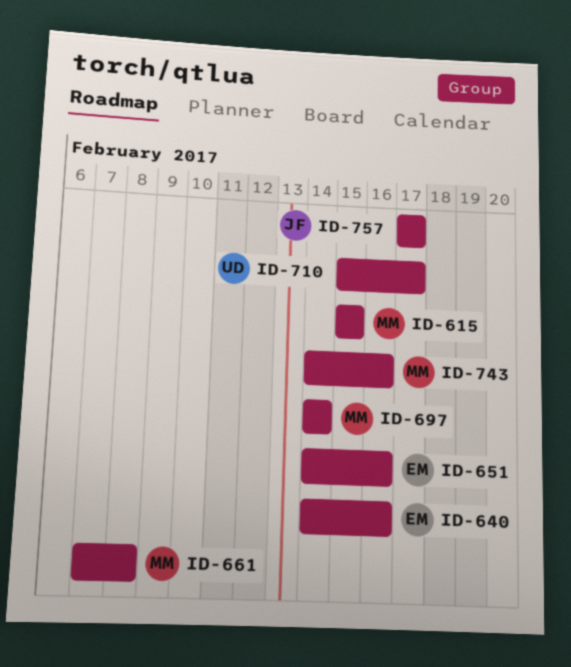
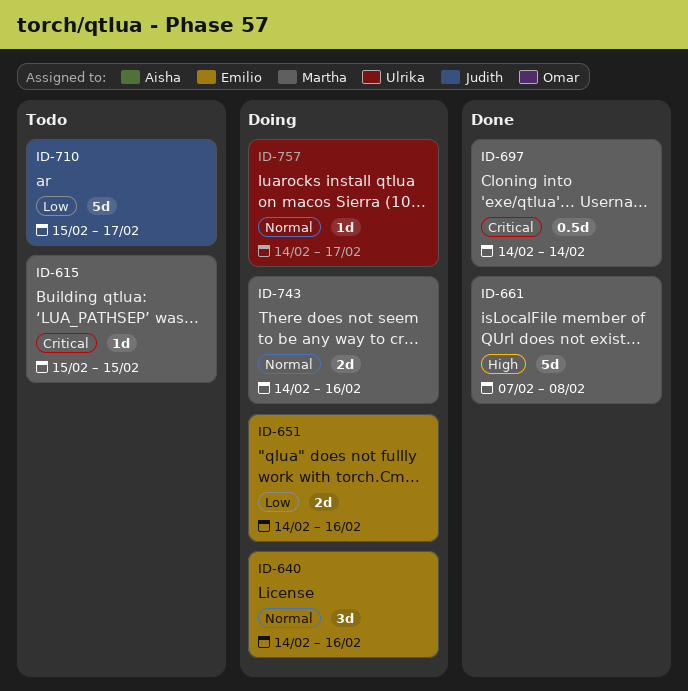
ID-710, owner: Ulrika -> Judith
ID-757, owner: Judith -> Ulrika
ID-757, start: Feb 17 -> Feb 14

